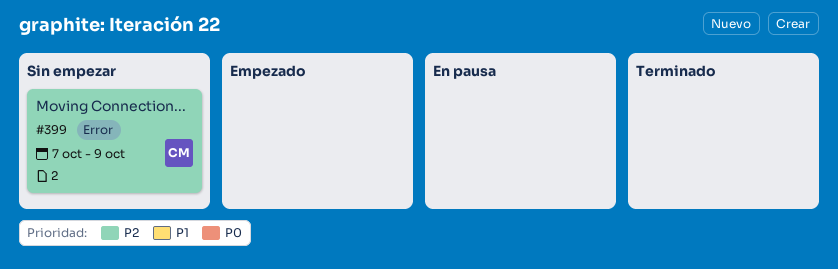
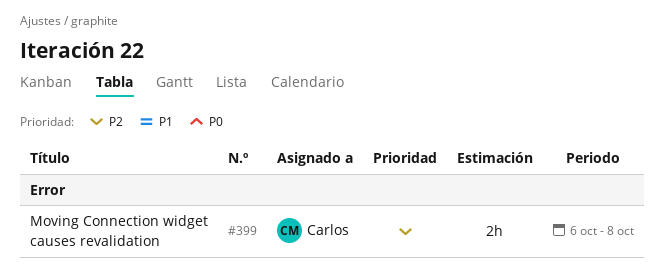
#399, start: Oct 7 -> Oct 6
#399, due: Oct 9 -> Oct 8

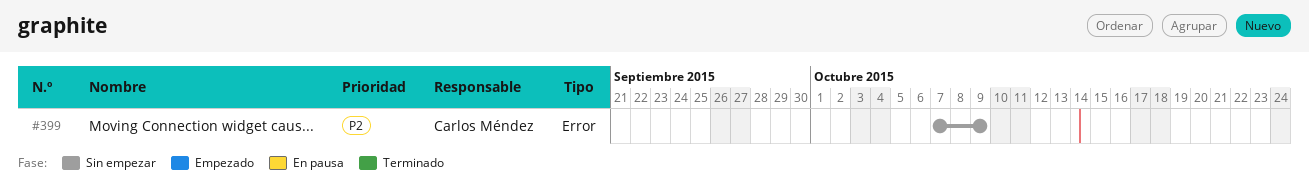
#399, start: Oct 6 -> Oct 7
#399, due: Oct 8 -> Oct 9

